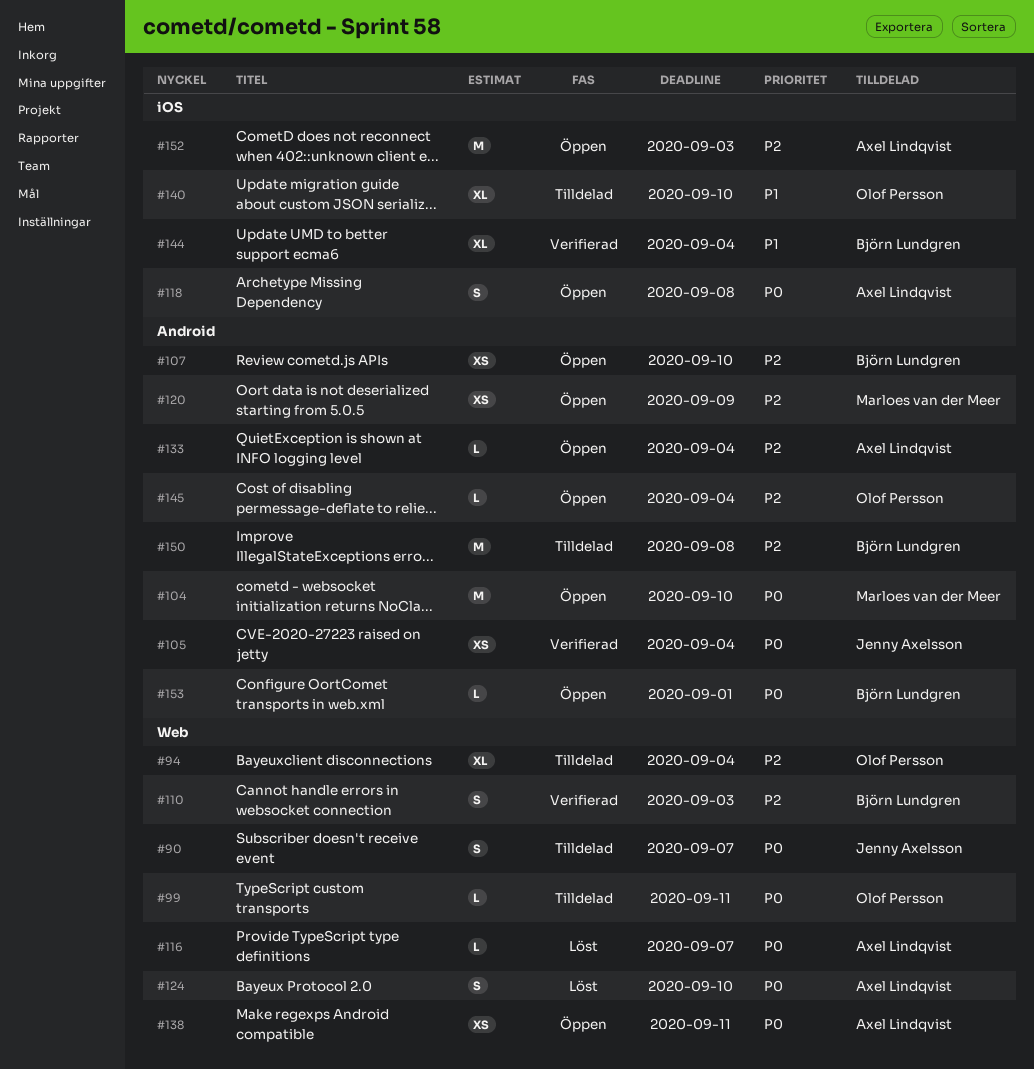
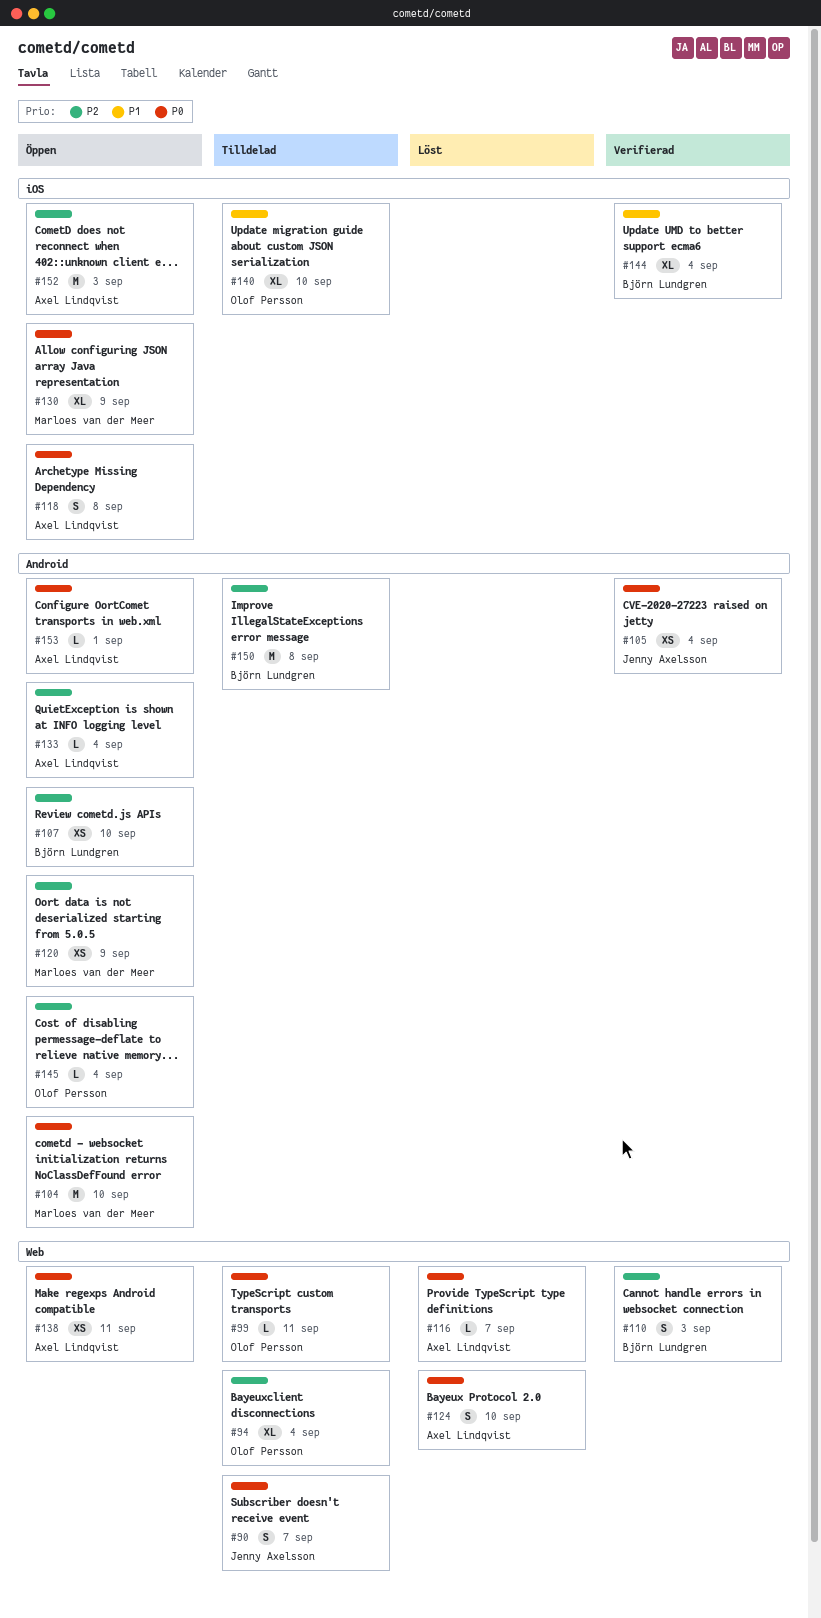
#130: none -> present
#153, owner: Björn Lundgren -> Axel Lindqvist

